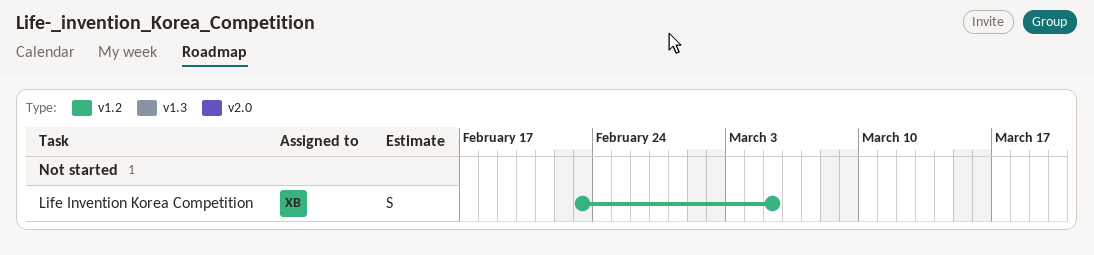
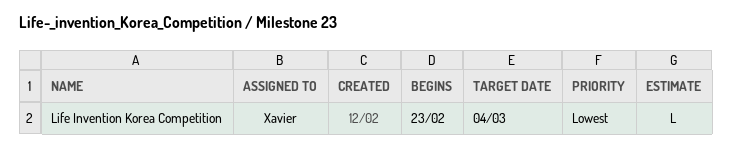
Life Invention Korea Competition, estimate: S -> L
Life Invention Korea Competition, due: Mar 5 -> Mar 4

